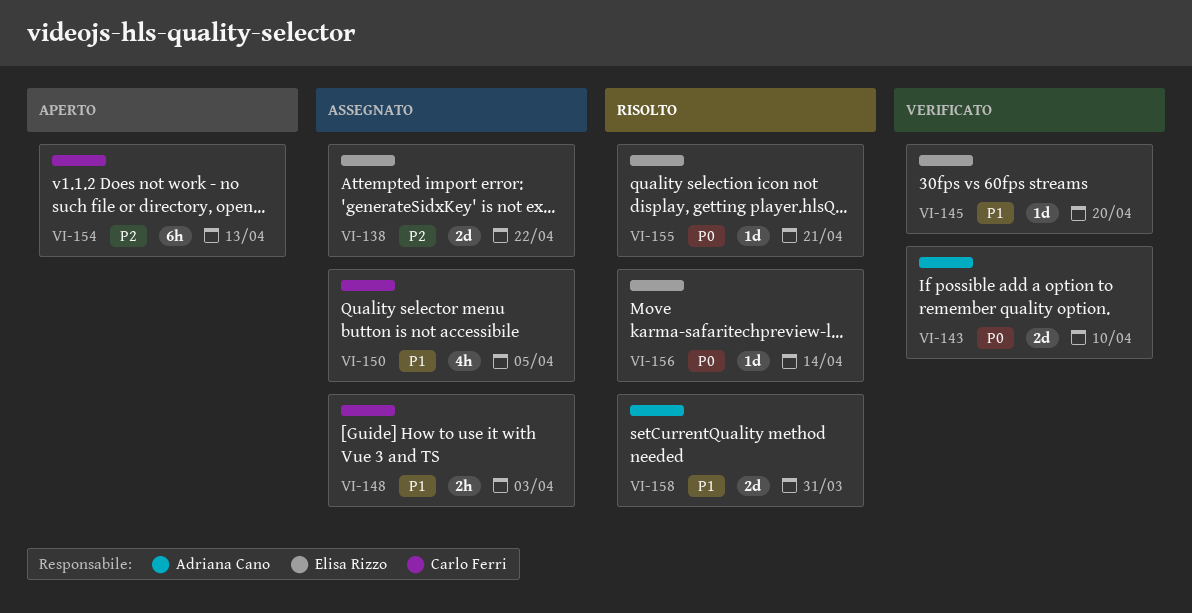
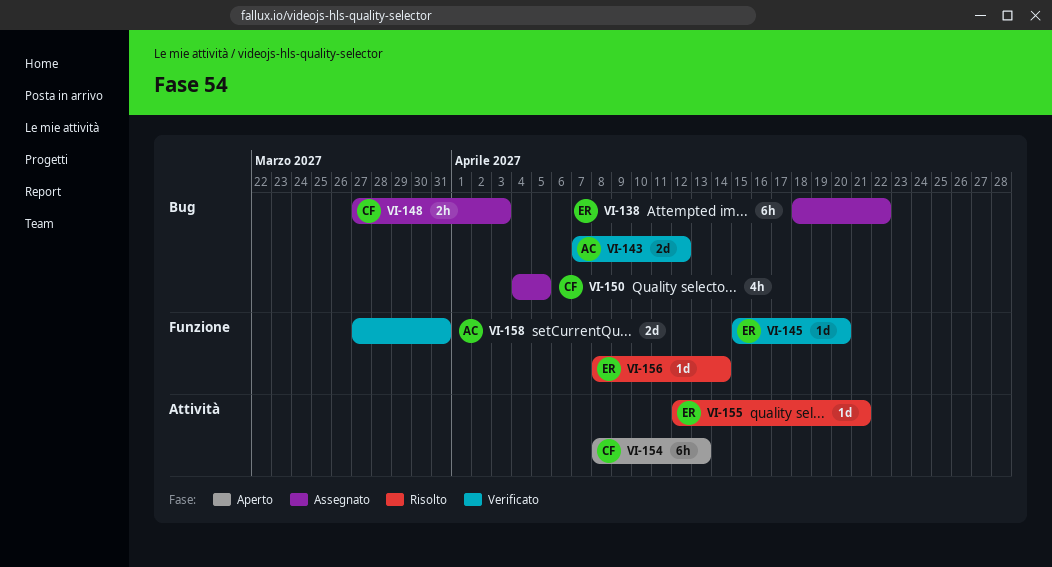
VI-138, estimate: 2d -> 6h
VI-143, due: Apr 10 -> Apr 12
VI-158, status: Risolto -> Verificato

